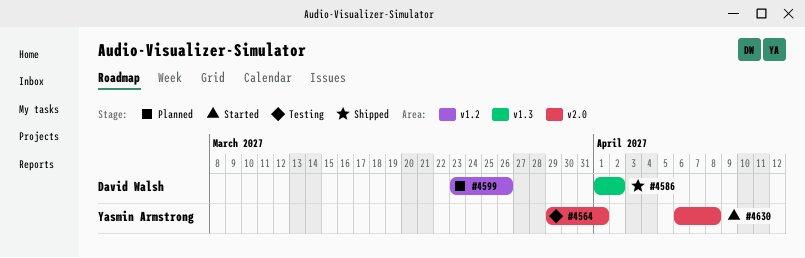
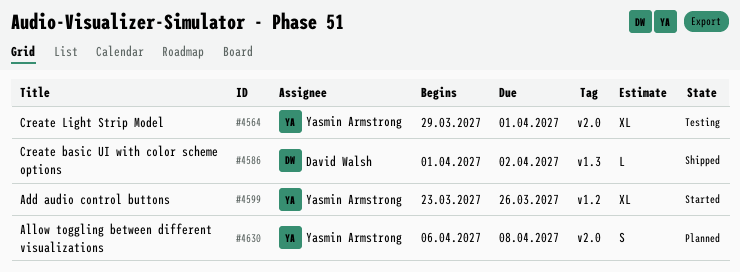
#4599, status: Planned -> Started
#4599, owner: David Walsh -> Yasmin Armstrong
#4630, status: Started -> Planned

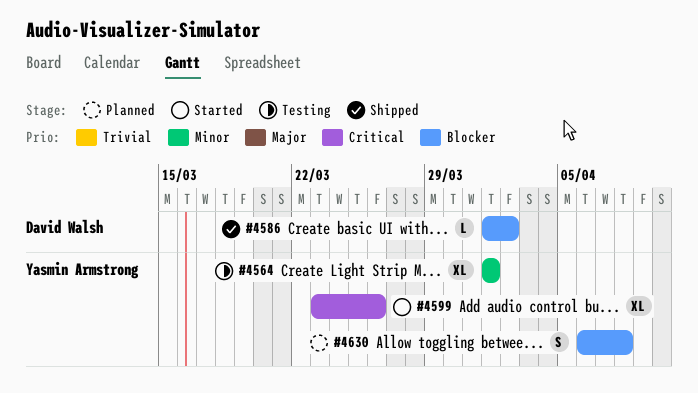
#4564, start: Mar 29 -> Apr 1

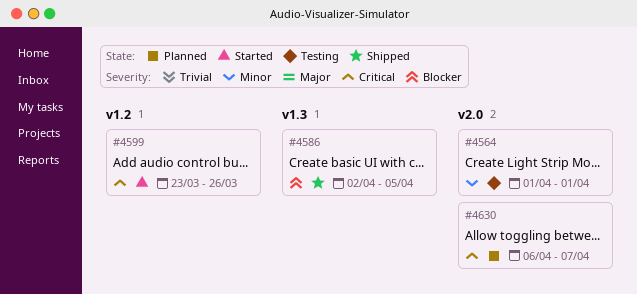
#4586, start: Apr 1 -> Apr 2
#4586, due: Apr 2 -> Apr 5
#4630, priority: Blocker -> Critical
#4630, due: Apr 8 -> Apr 7

